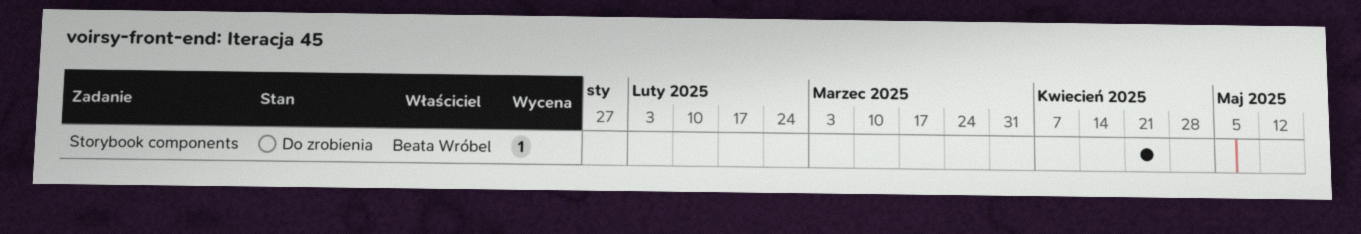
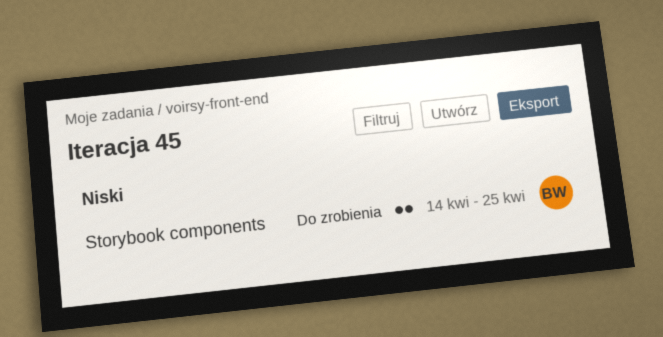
Storybook components, estimate: 1 -> 2
Storybook components, start: Apr 21 -> Apr 14

